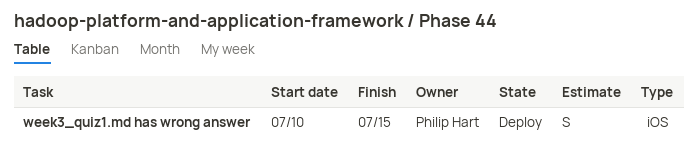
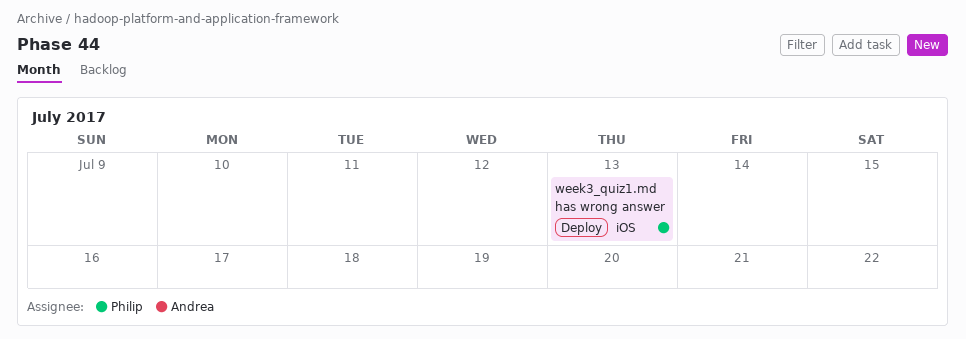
week3_quiz1.md has wrong answer, due: Jul 15 -> Jul 13

